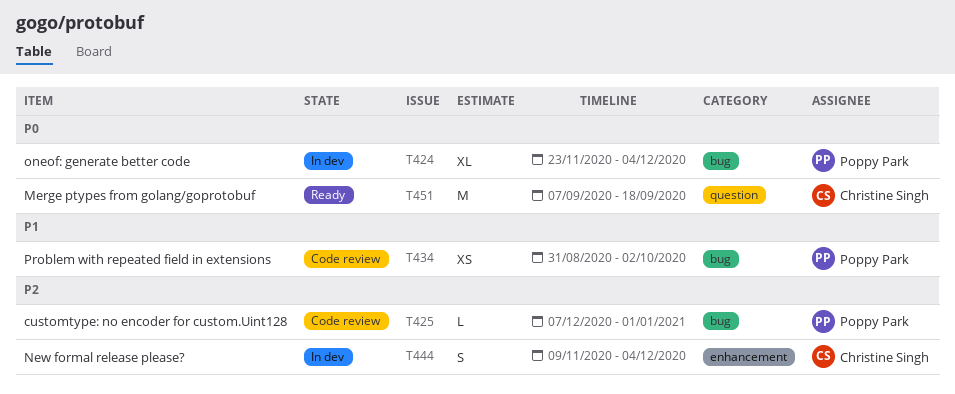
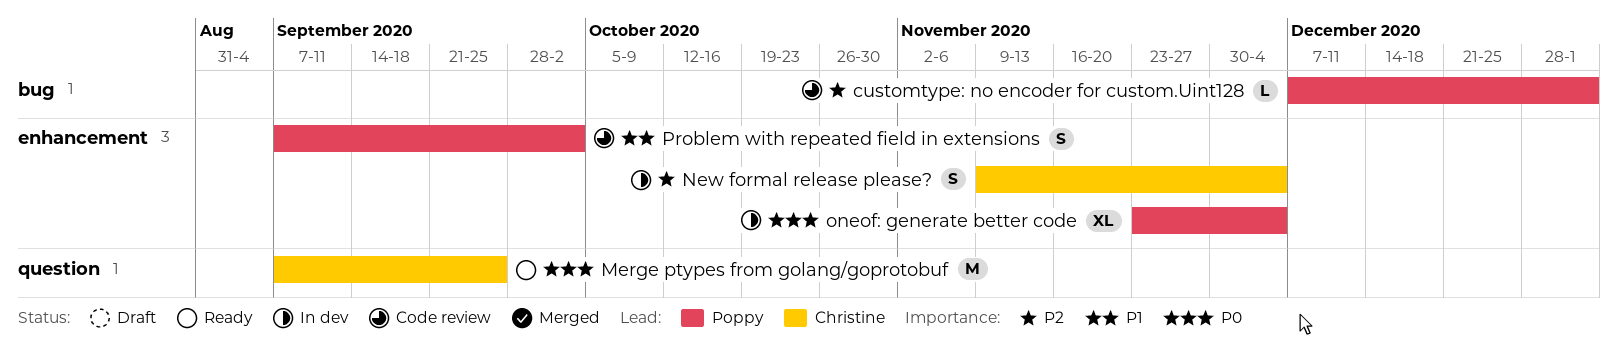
Merge ptypes from golang/goprotobuf, due: Sep 18 -> Sep 25
oneof: generate better code, label: bug -> enhancement
Problem with repeated field in extensions, label: bug -> enhancement
Problem with repeated field in extensions, estimate: XS -> S
Problem with repeated field in extensions, start: Aug 31 -> Sep 7

